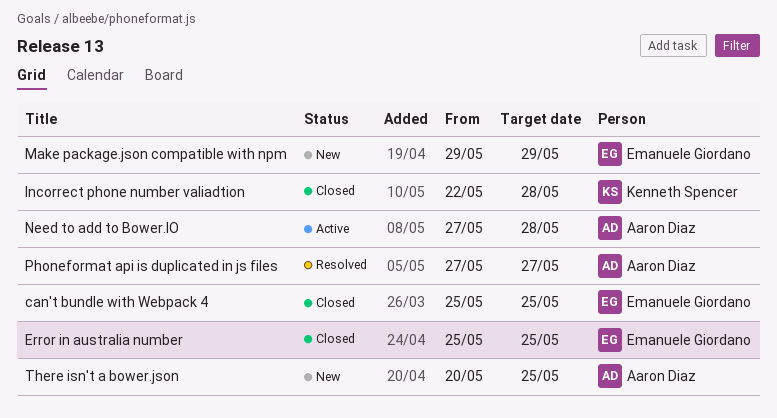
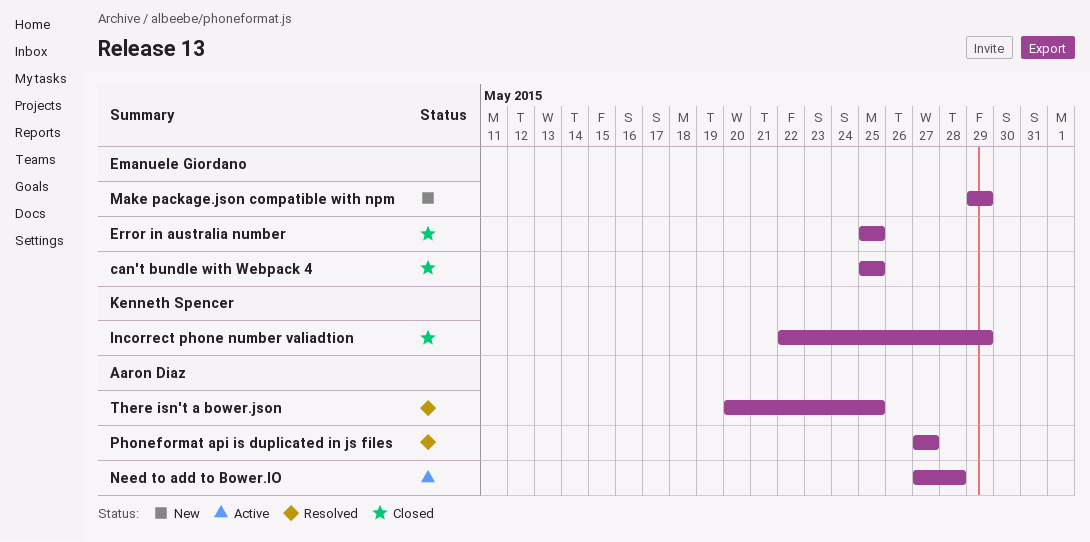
Incorrect phone number valiadtion, due: May 28 -> May 29
There isn't a bower.json, status: New -> Resolved

